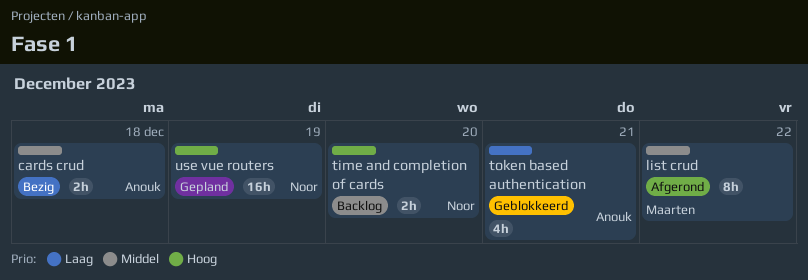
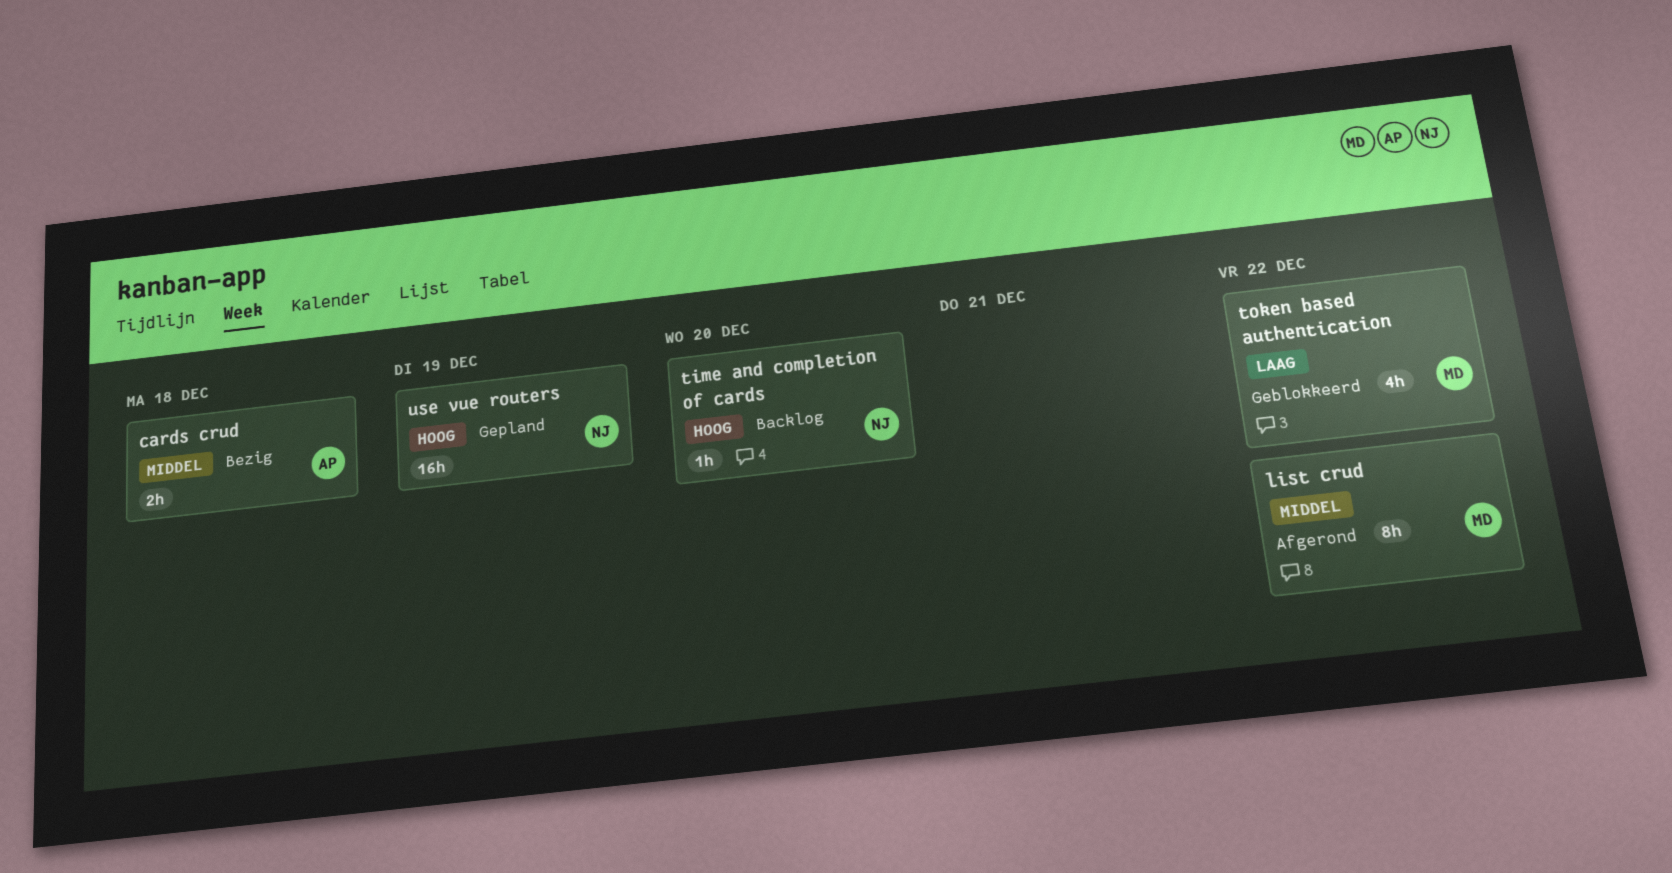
time and completion of cards, estimate: 2h -> 1h
token based authentication, owner: Anouk -> Maarten
token based authentication, due: Dec 21 -> Dec 22

